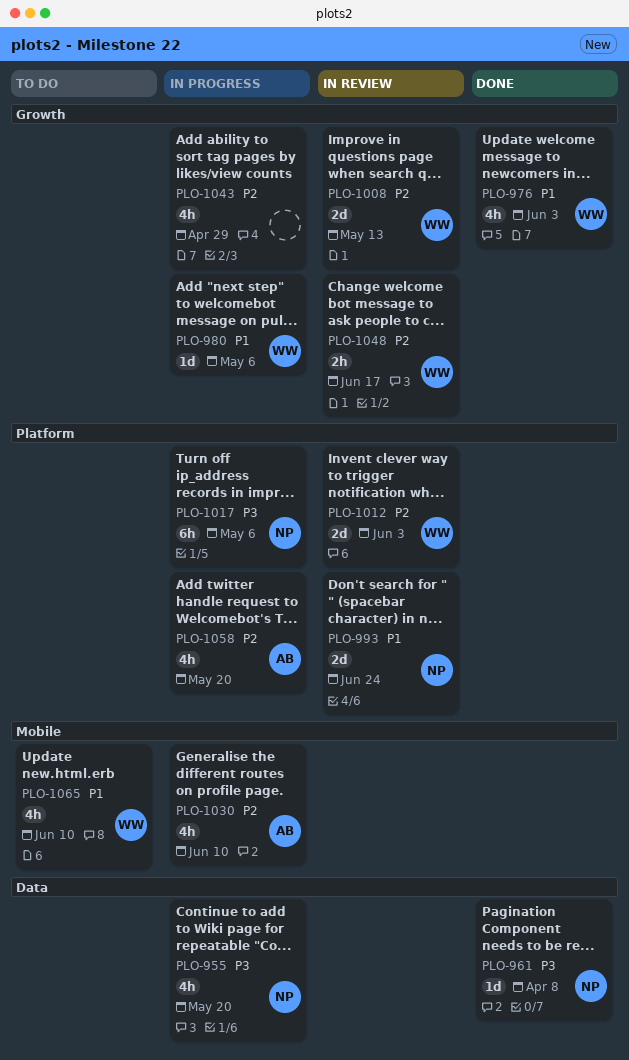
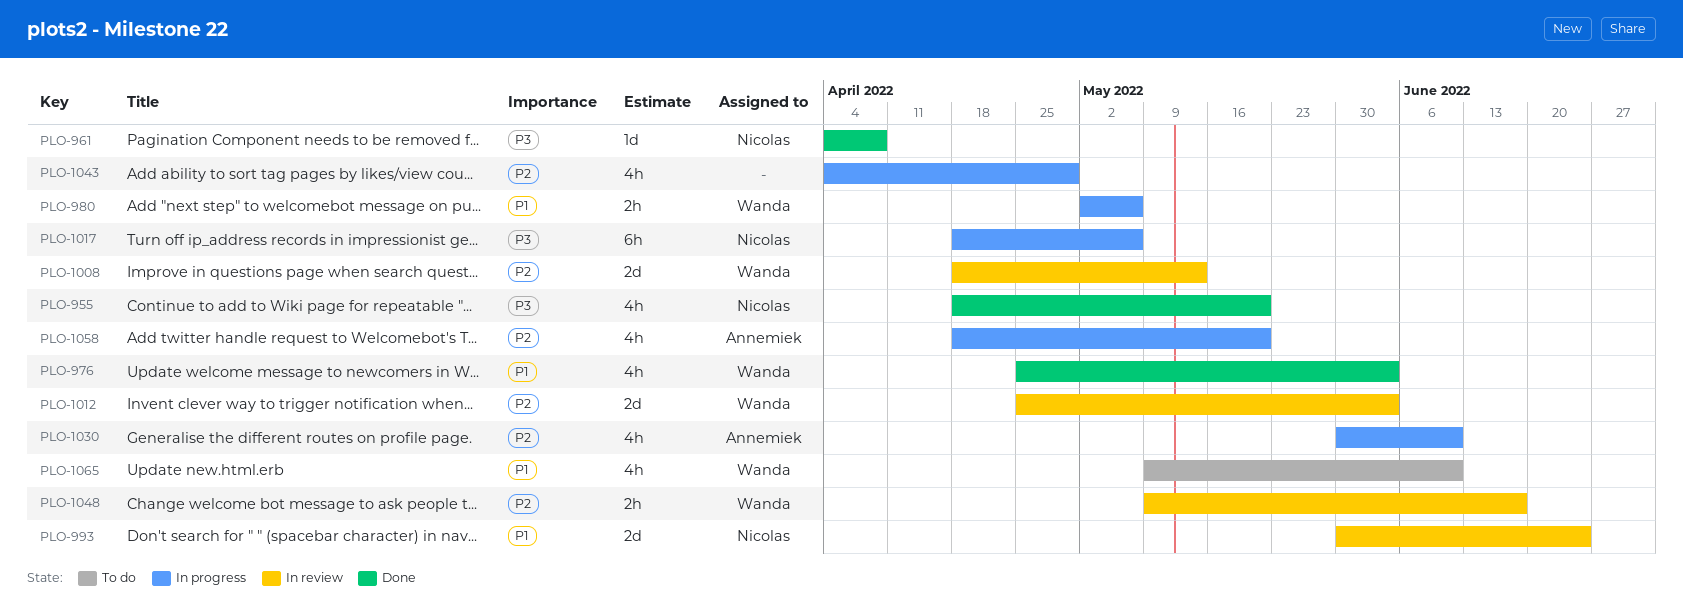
PLO-955, status: In progress -> Done
PLO-980, estimate: 1d -> 2h

